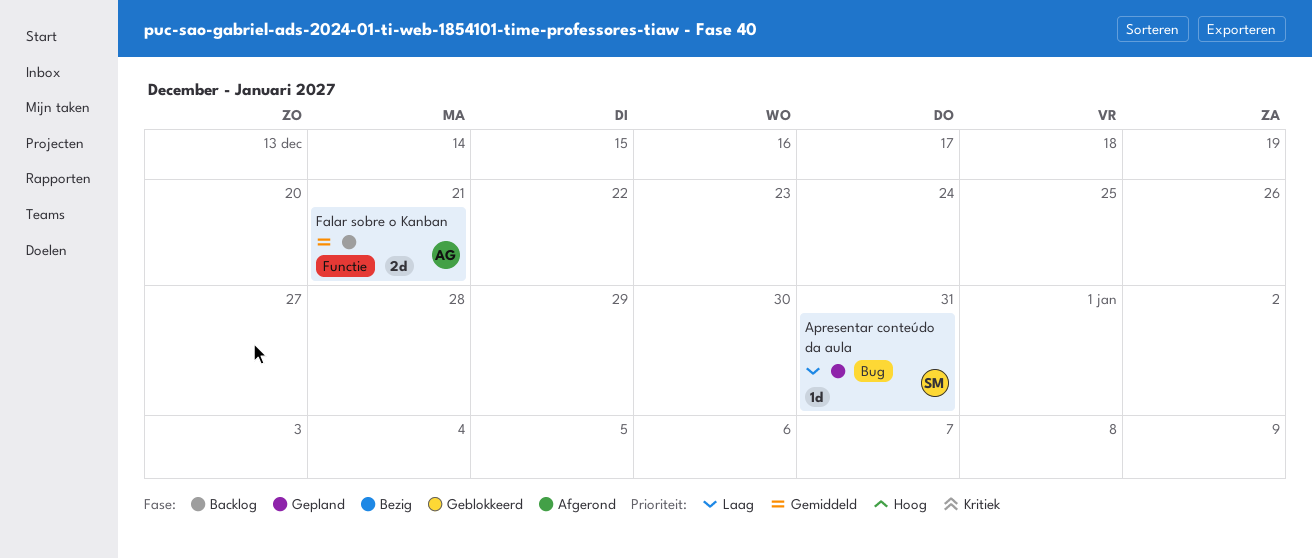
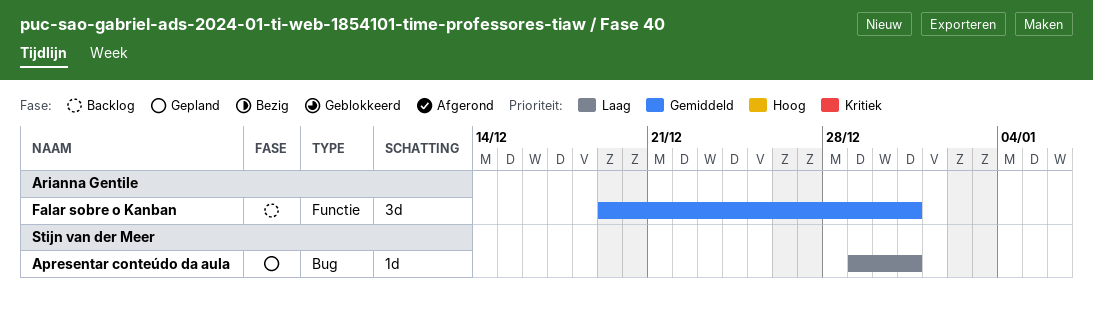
Falar sobre o Kanban, estimate: 2d -> 3d
Falar sobre o Kanban, due: Dec 21 -> Dec 31

